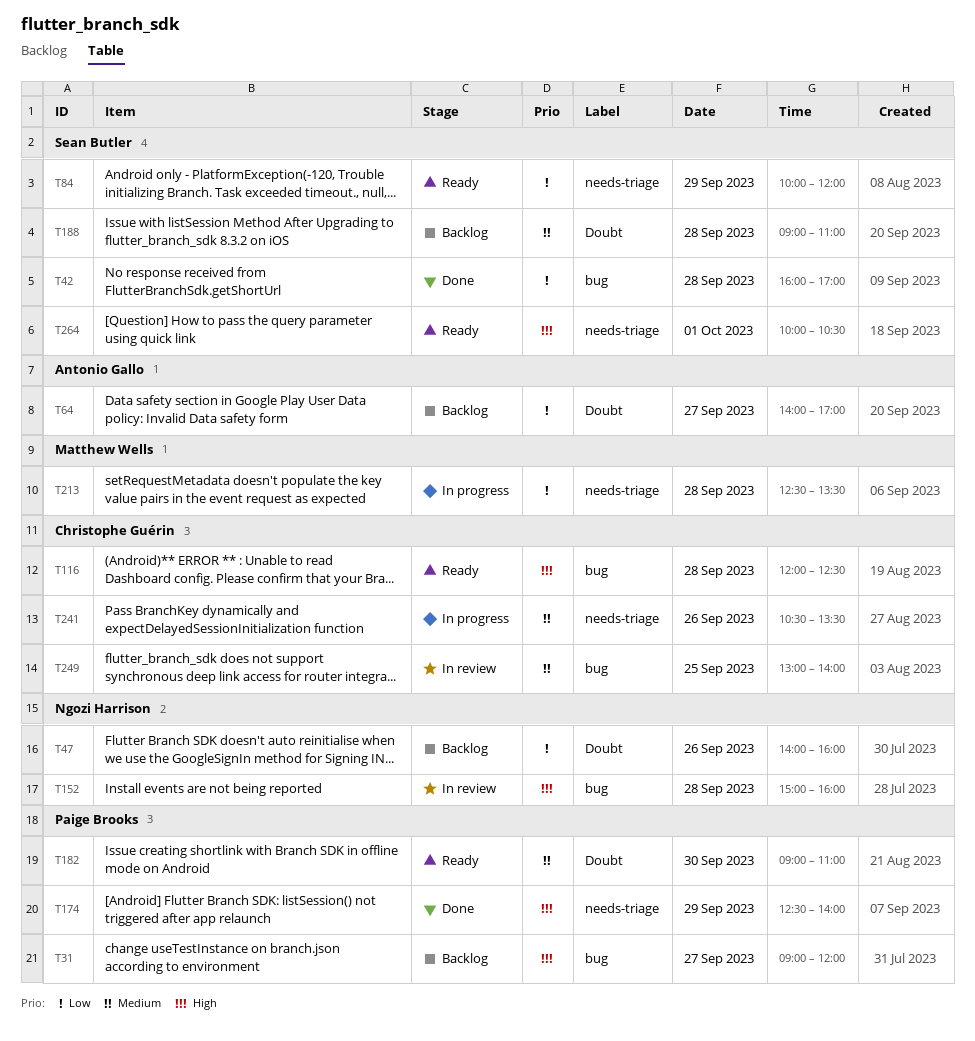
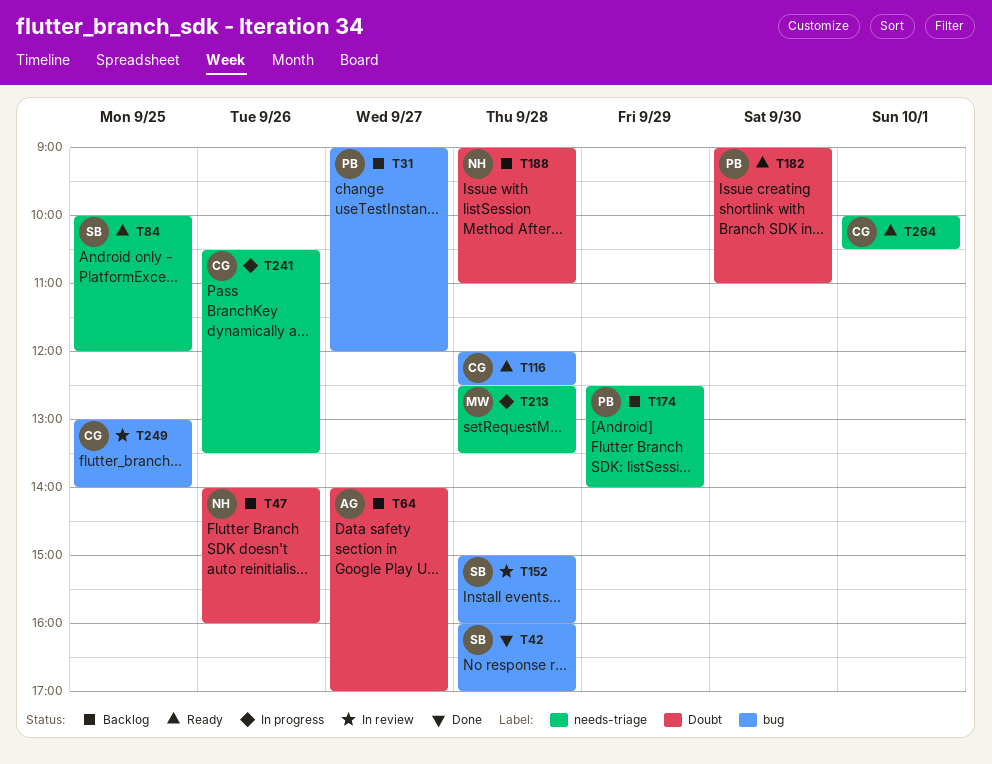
T84, day: Sep 29 -> Sep 25
T152, owner: Ngozi Harrison -> Sean Butler
T174, status: Done -> Backlog
T188, owner: Sean Butler -> Ngozi Harrison
T264, owner: Sean Butler -> Christophe Guérin

